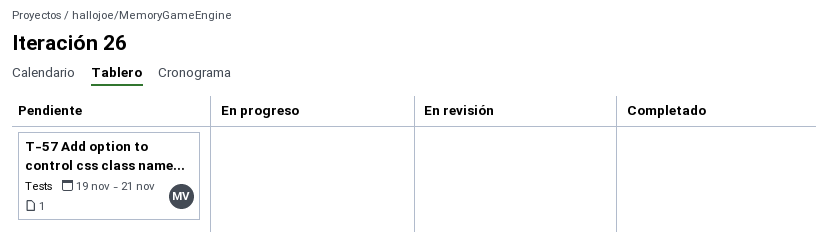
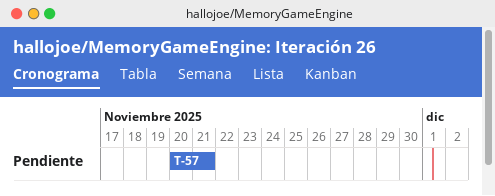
T-57, start: Nov 19 -> Nov 20

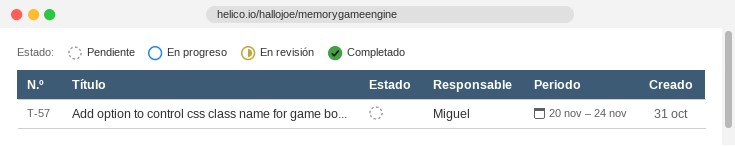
T-57, due: Nov 21 -> Nov 24

